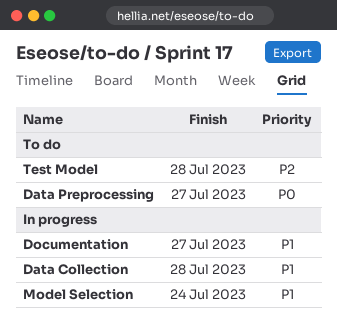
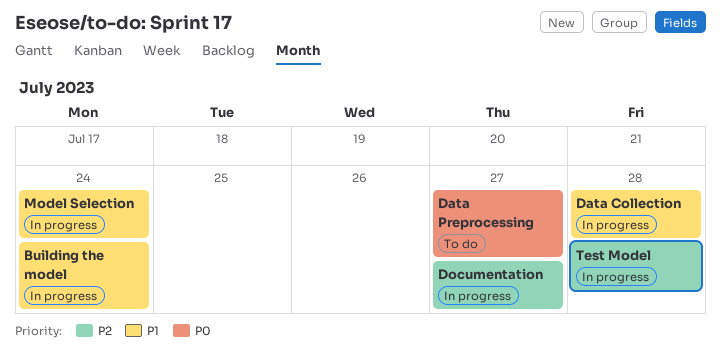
Building the model: none -> present
Documentation, priority: P1 -> P2
Test Model, status: To do -> In progress

